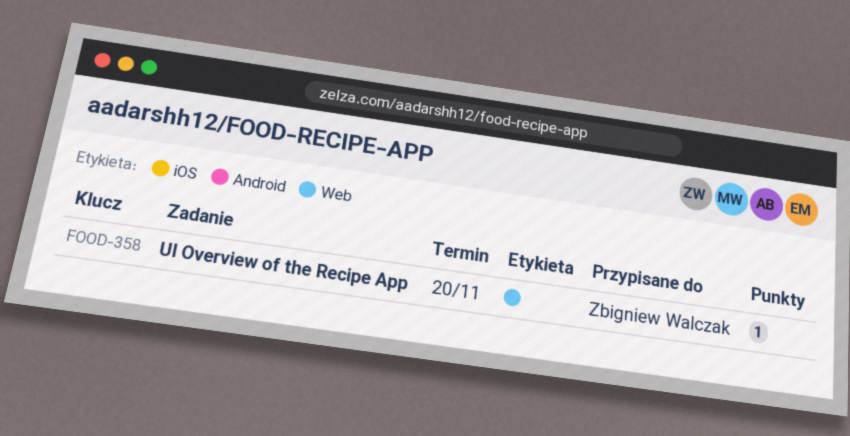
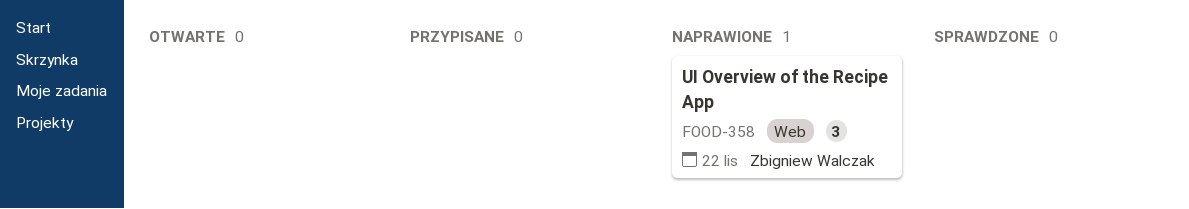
FOOD-358, estimate: 1 -> 3
FOOD-358, due: Nov 20 -> Nov 22

